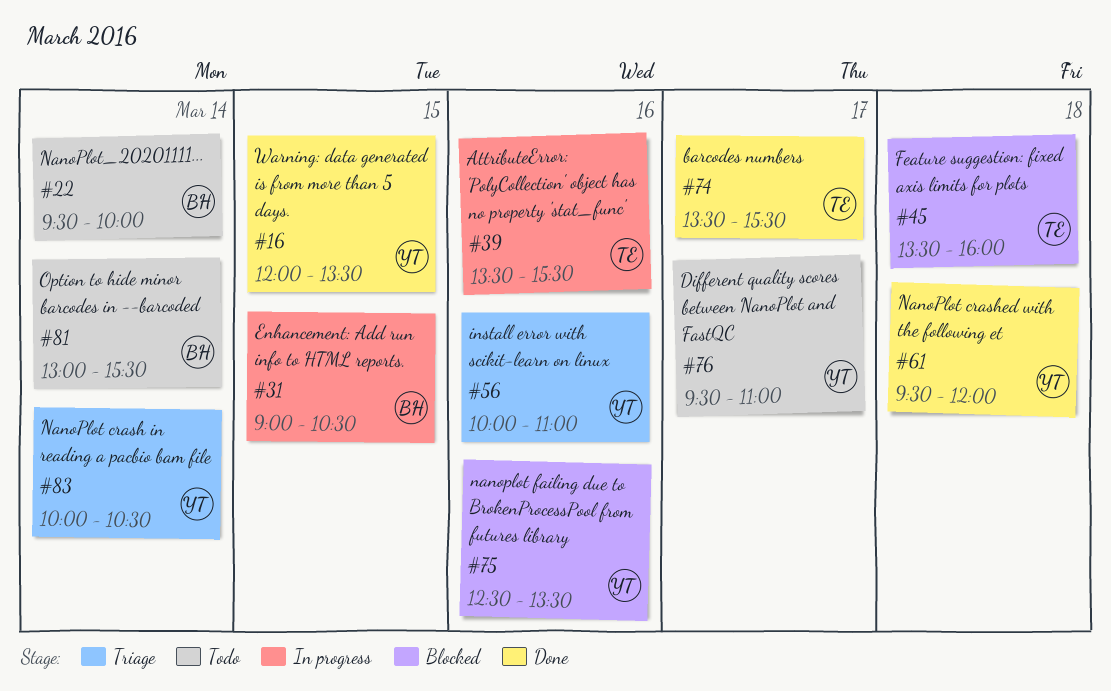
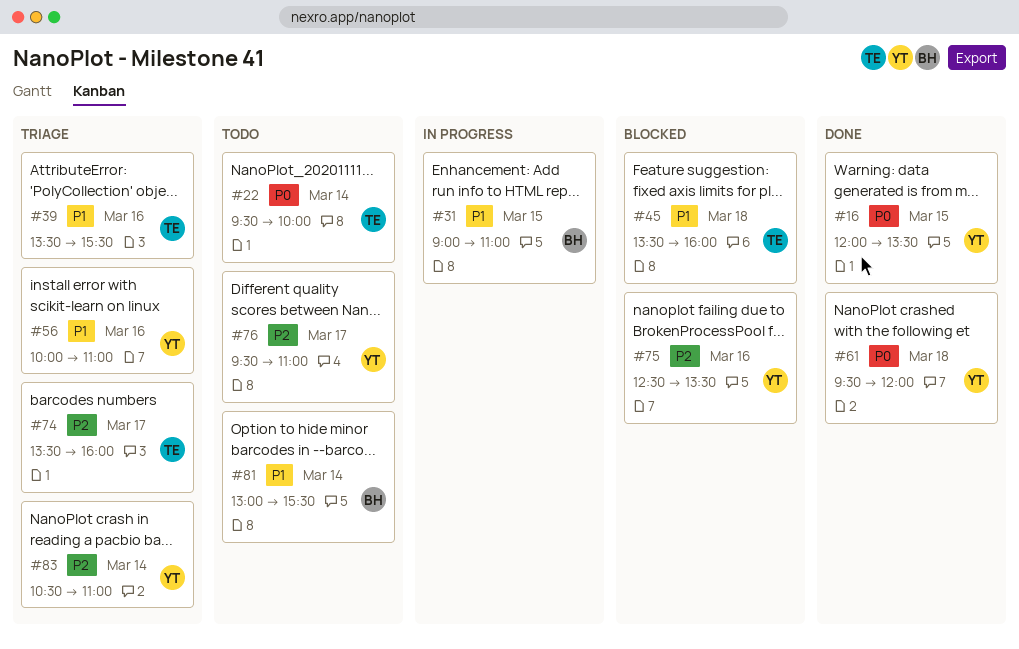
#22, owner: BH -> TE
#31, ends: 10:30 -> 11:00
#39, status: In progress -> Triage
#74, status: Done -> Triage
#74, ends: 15:30 -> 16:00
#83, begins: 10:00 -> 10:30
#83, ends: 10:30 -> 11:00

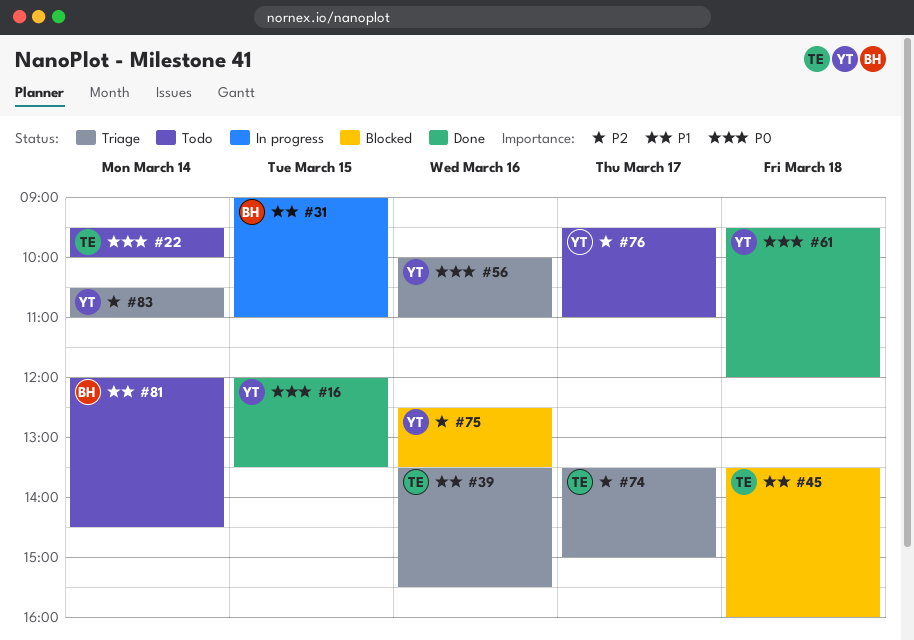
#56, priority: P1 -> P0
#74, ends: 16:00 -> 15:00
#81, begins: 13:00 -> 12:00
#81, ends: 15:30 -> 14:30

